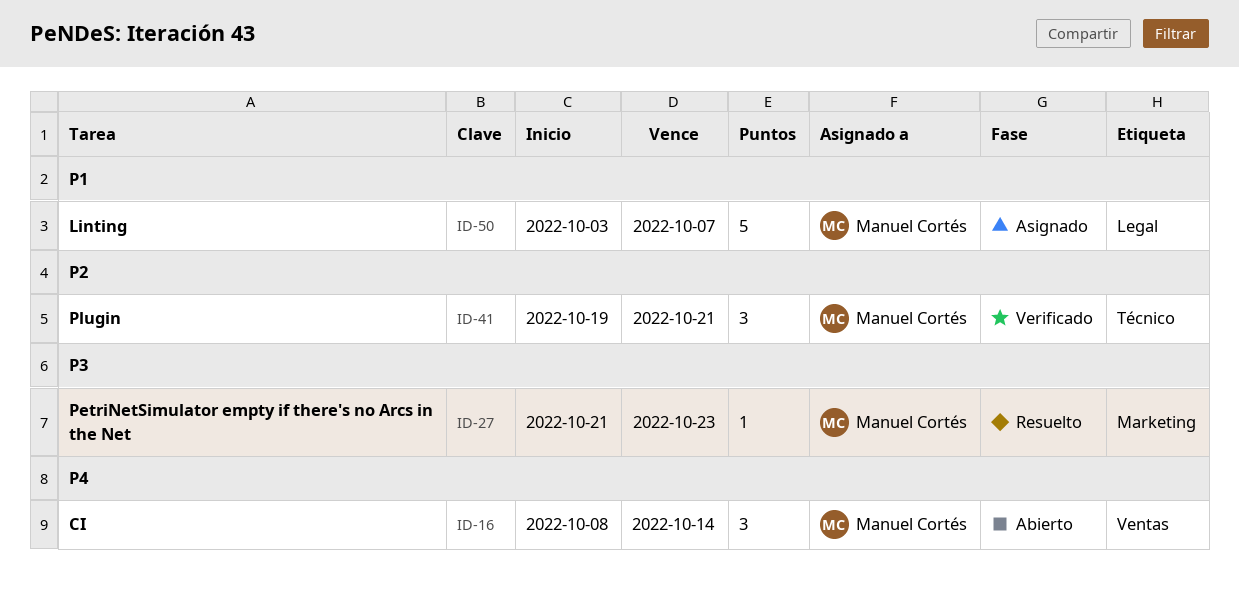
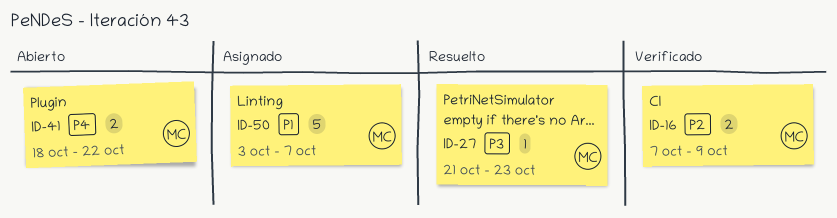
ID-16, status: Abierto -> Verificado
ID-16, priority: P4 -> P2
ID-16, estimate: 3 -> 2
ID-16, start: Oct 8 -> Oct 7
ID-16, due: Oct 14 -> Oct 9
ID-41, status: Verificado -> Abierto
ID-41, priority: P2 -> P4
ID-41, estimate: 3 -> 2
ID-41, start: Oct 19 -> Oct 18
ID-41, due: Oct 21 -> Oct 22

